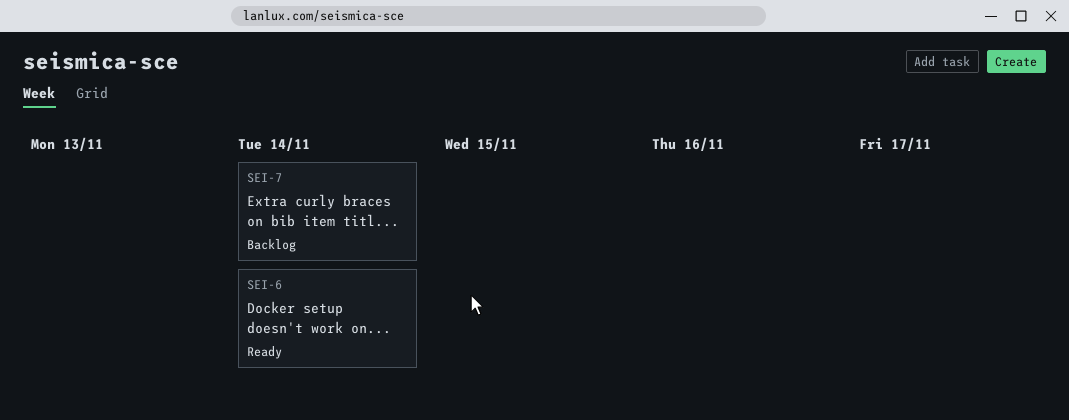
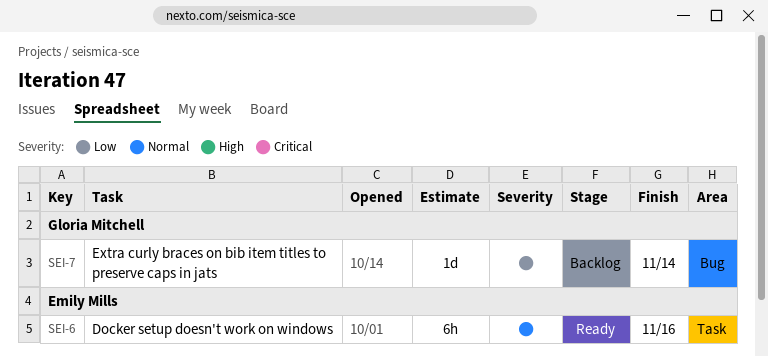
SEI-6, due: Nov 14 -> Nov 16

